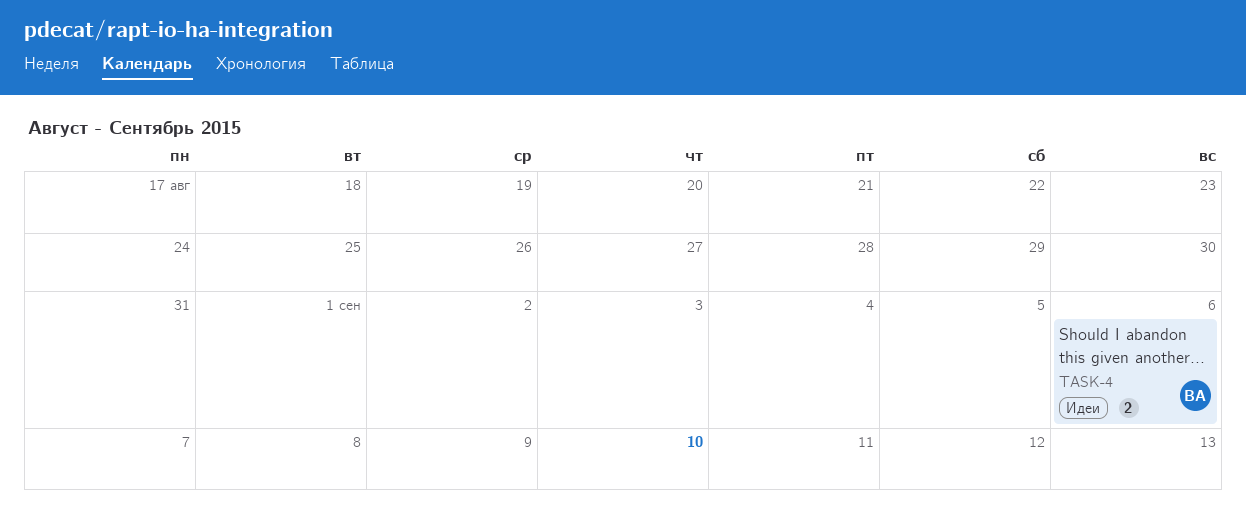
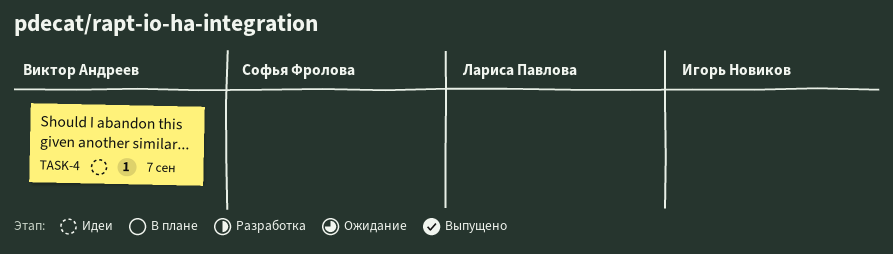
TASK-4, estimate: 2 -> 1
TASK-4, due: Sep 6 -> Sep 7

